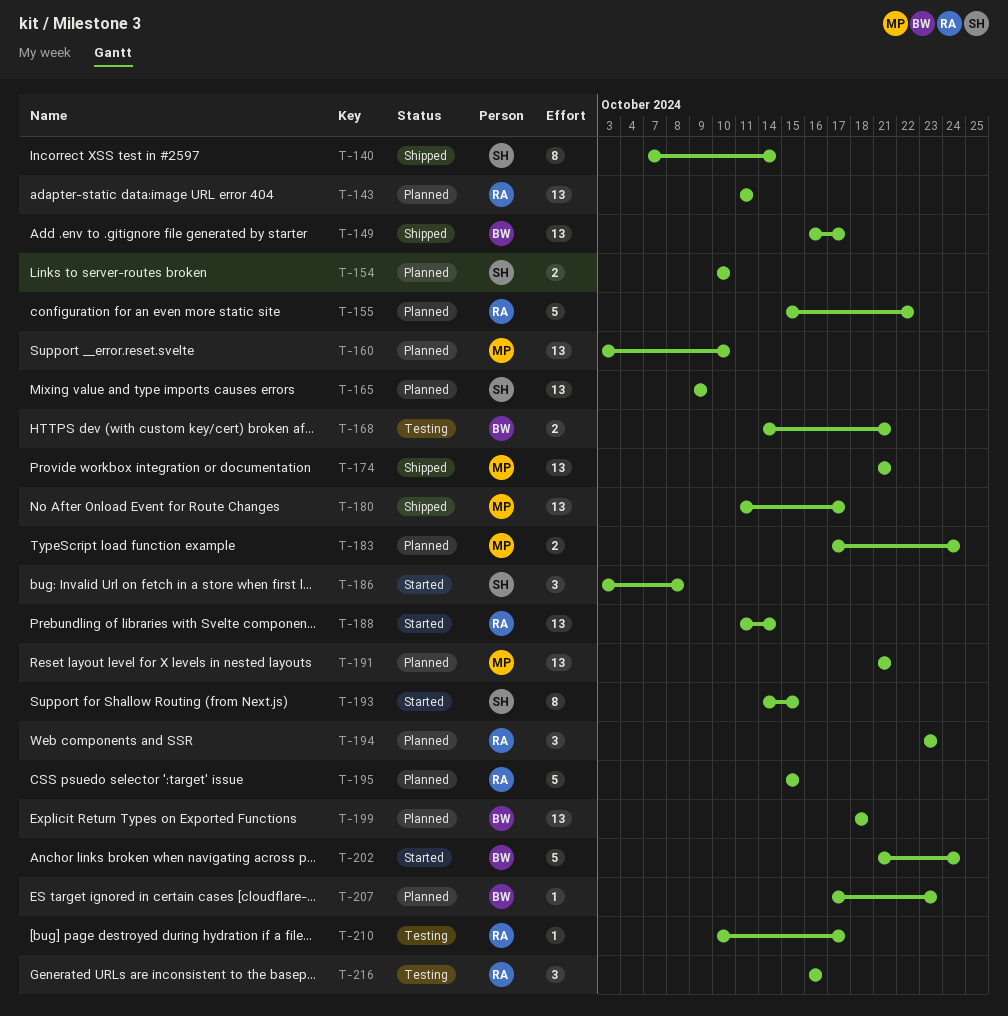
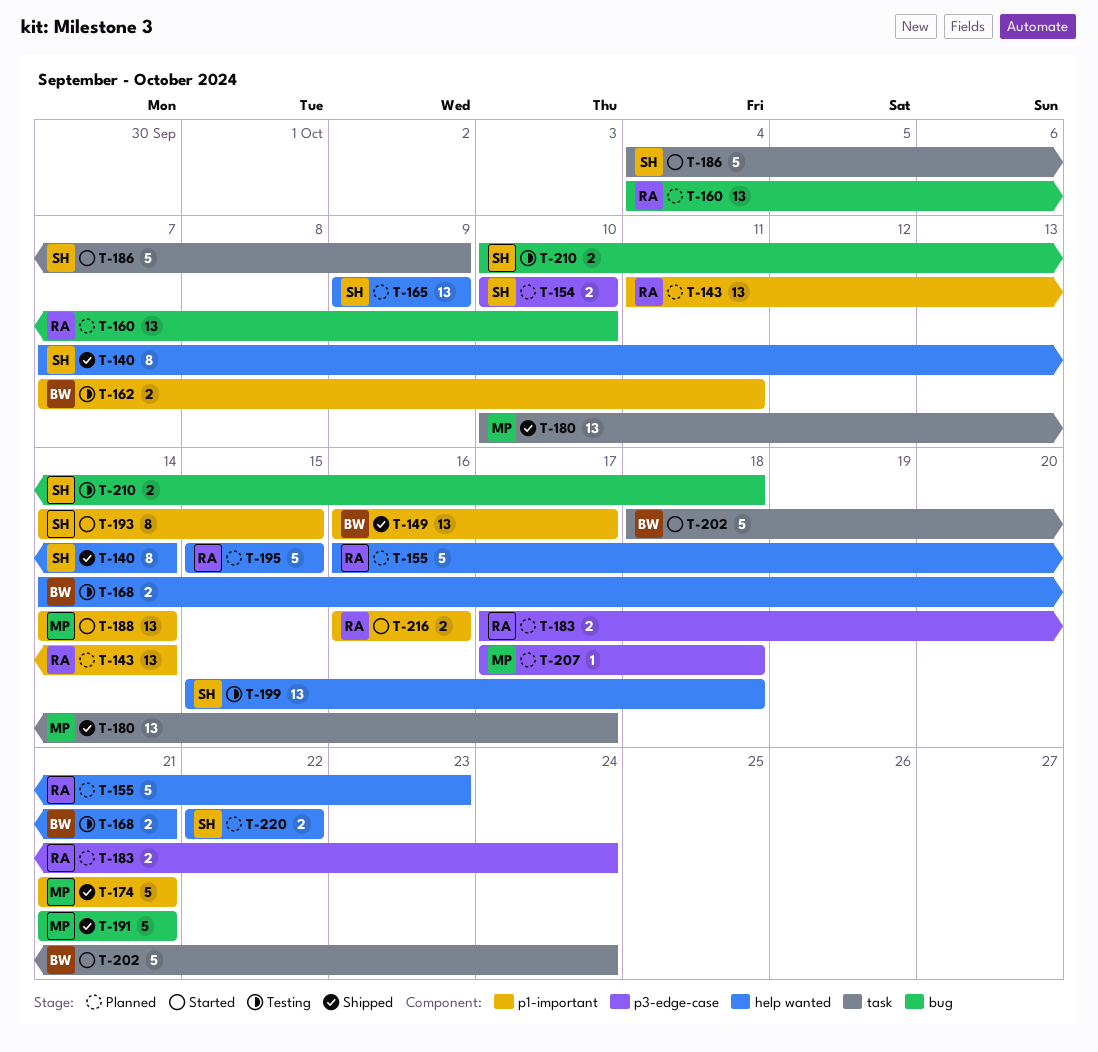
T-143, due: Oct 11 -> Oct 14
T-155, start: Oct 15 -> Oct 16
T-155, due: Oct 22 -> Oct 23
T-160, owner: MP -> RA
T-160, start: Oct 3 -> Oct 4
T-162: none -> present
T-174, estimate: 13 -> 5
T-180, start: Oct 11 -> Oct 10
T-183, owner: MP -> RA
T-186, estimate: 3 -> 5
T-186, start: Oct 3 -> Oct 4
T-186, due: Oct 8 -> Oct 9
T-188, owner: RA -> MP
T-188, start: Oct 11 -> Oct 14
T-191, status: Planned -> Shipped
T-191, estimate: 13 -> 5
T-194: present -> none
T-199, status: Planned -> Testing
T-199, owner: BW -> SH
T-199, start: Oct 18 -> Oct 15
T-202, start: Oct 21 -> Oct 18
T-207, owner: BW -> MP
T-207, due: Oct 23 -> Oct 18
T-210, owner: RA -> SH
T-210, estimate: 1 -> 2
T-210, due: Oct 17 -> Oct 18
T-216, status: Testing -> Started
T-216, estimate: 3 -> 2
T-220: none -> present

